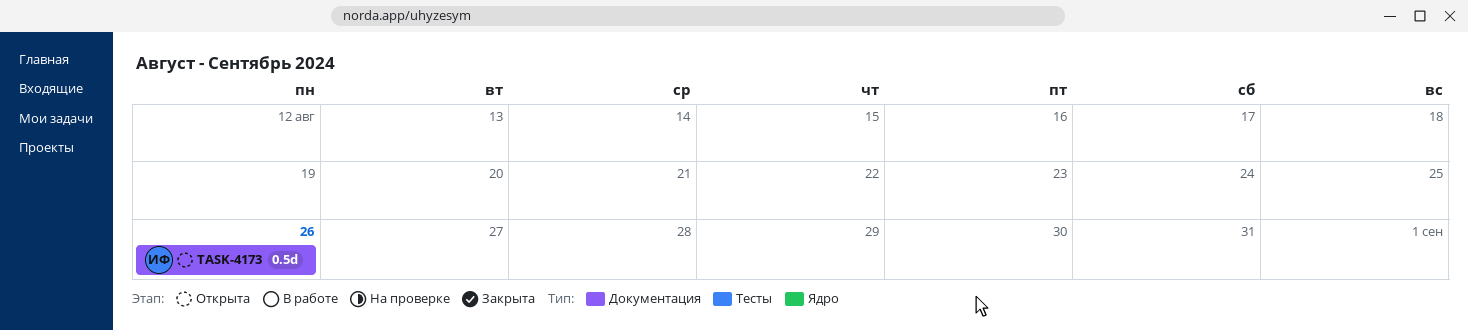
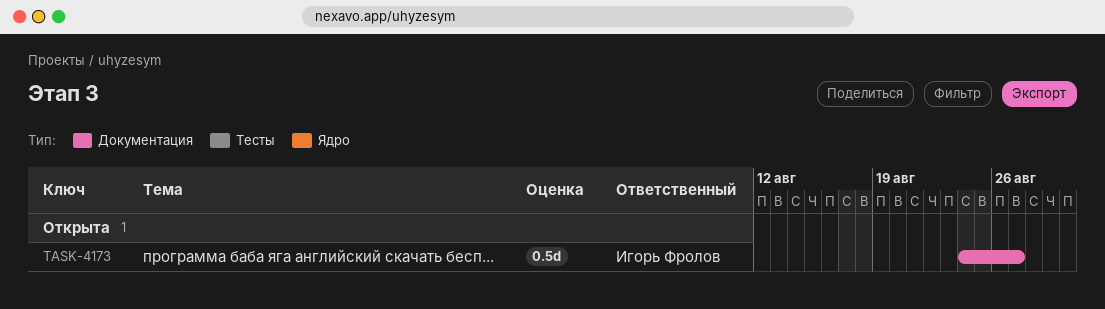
TASK-4173, start: Aug 26 -> Aug 24
TASK-4173, due: Aug 26 -> Aug 27

